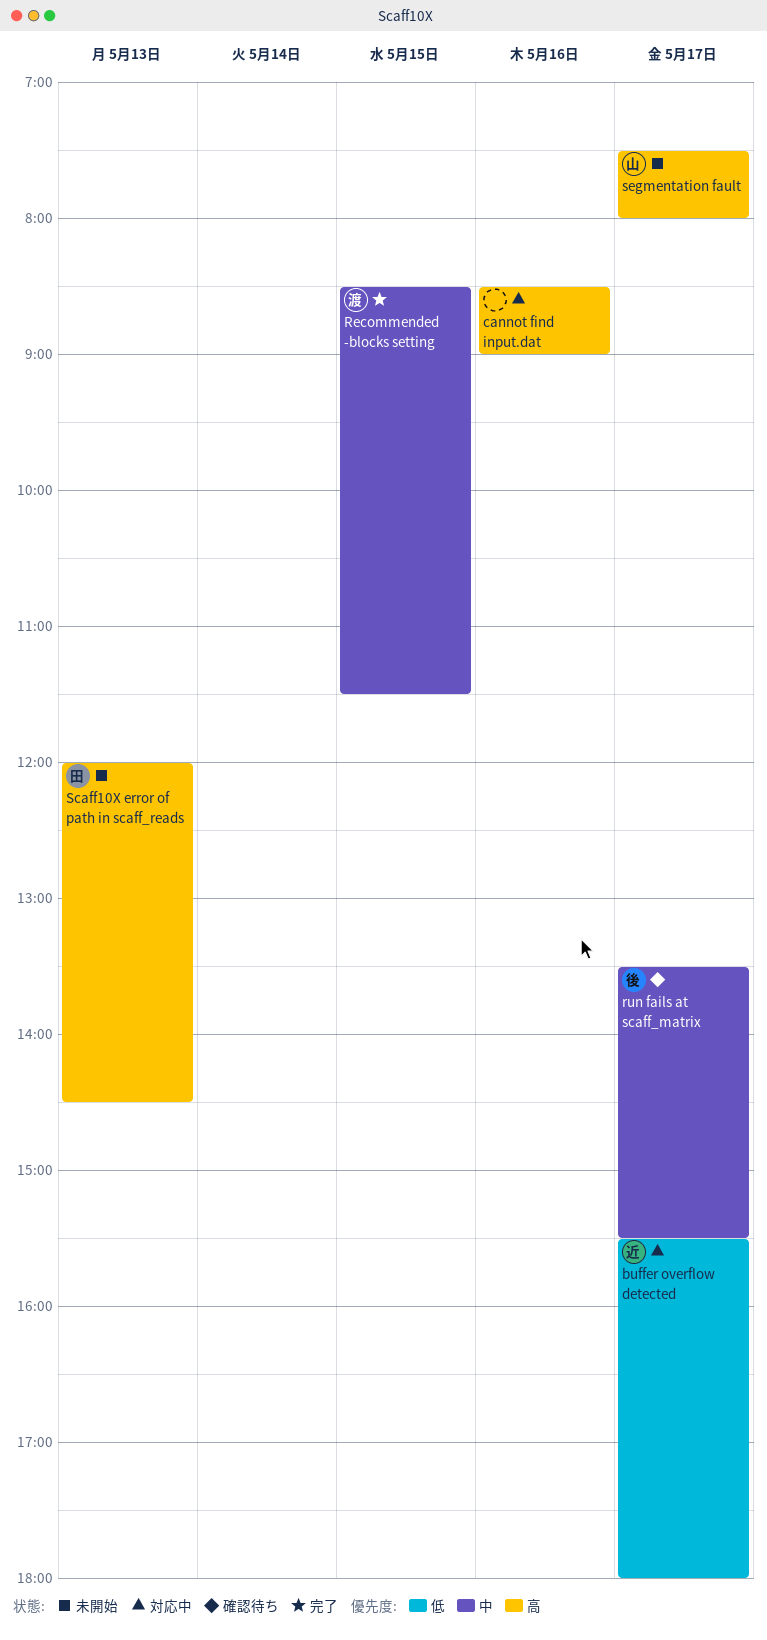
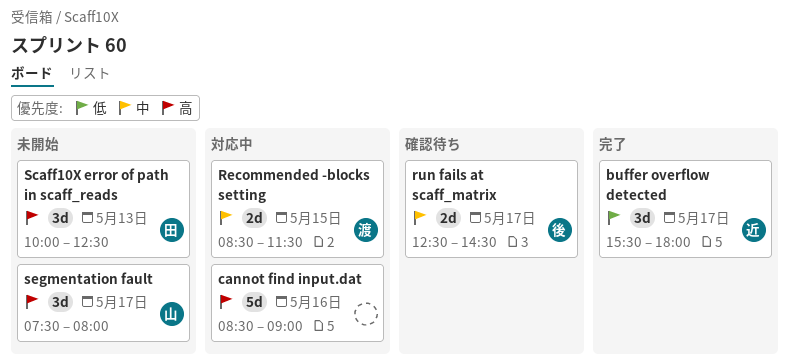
buffer overflow detected, status: 対応中 -> 完了
Recommended -blocks setting, status: 完了 -> 対応中
run fails at scaff_matrix, begins: 13:30 -> 12:30
run fails at scaff_matrix, ends: 15:30 -> 14:30
Scaff10X error of path in scaff_reads, begins: 12:00 -> 10:00
Scaff10X error of path in scaff_reads, ends: 14:30 -> 12:30

